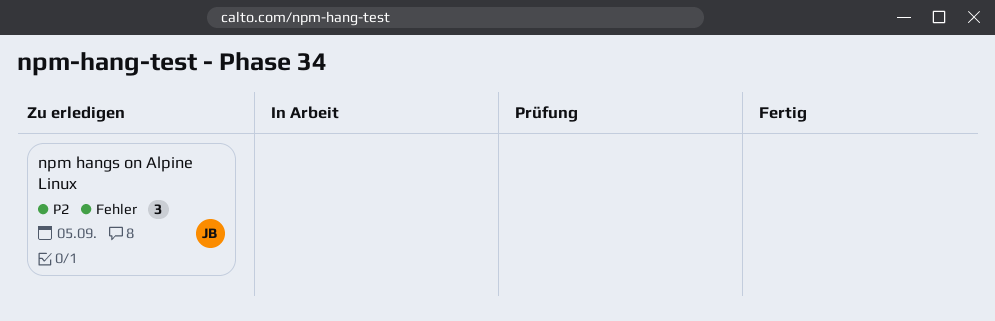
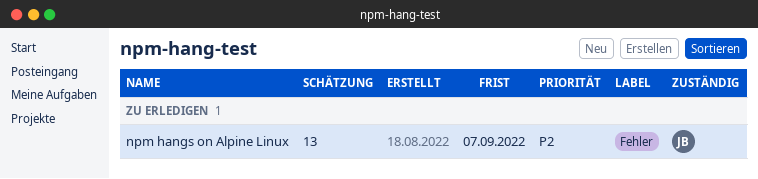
npm hangs on Alpine Linux, estimate: 3 -> 13
npm hangs on Alpine Linux, due: Sep 5 -> Sep 7

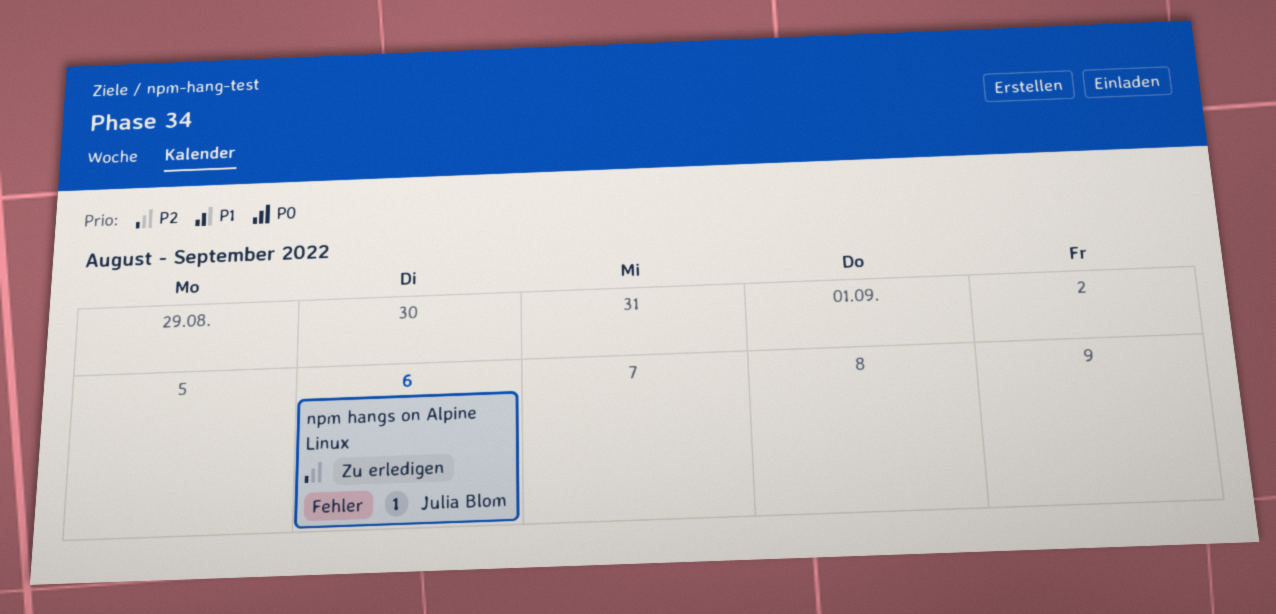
npm hangs on Alpine Linux, estimate: 13 -> 1
npm hangs on Alpine Linux, due: Sep 7 -> Sep 6

